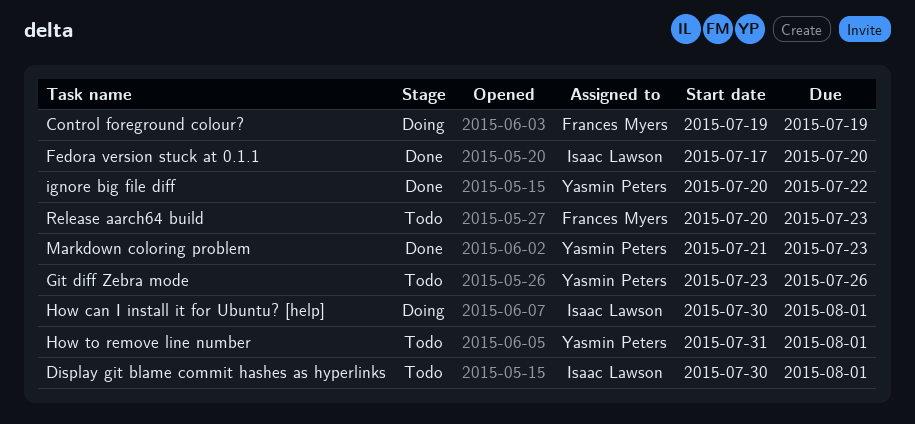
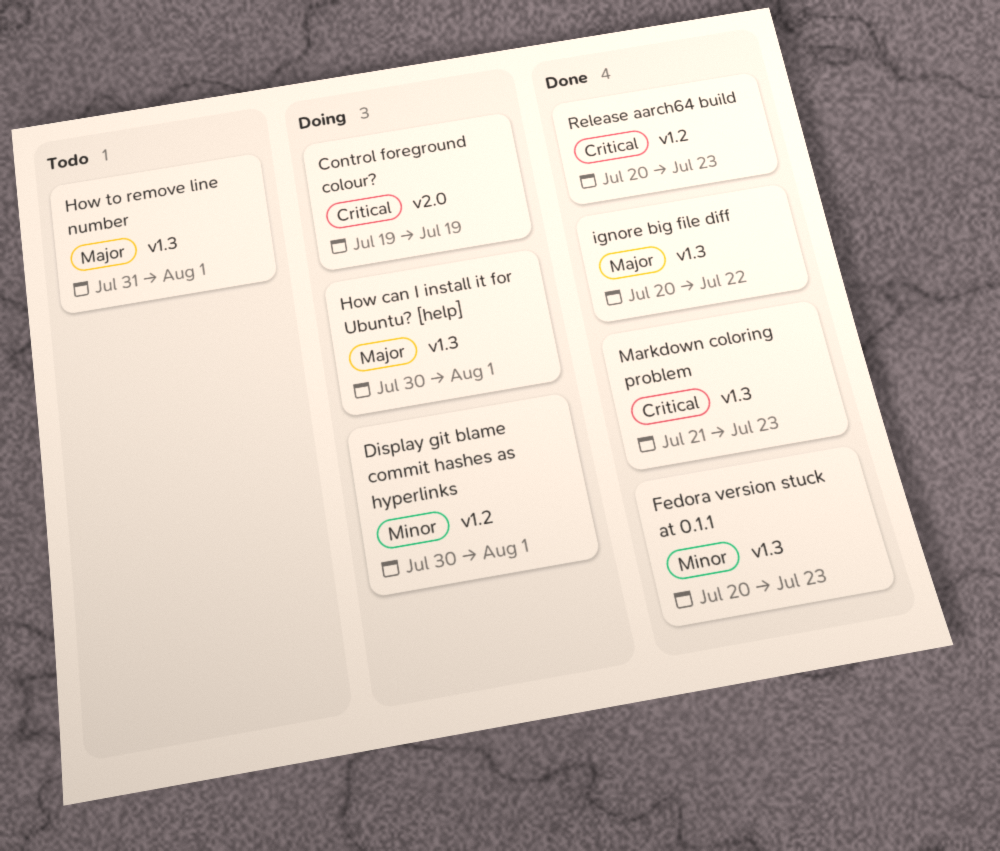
Display git blame commit hashes as hyperlinks, status: Todo -> Doing
Fedora version stuck at 0.1.1, start: Jul 17 -> Jul 20
Fedora version stuck at 0.1.1, due: Jul 20 -> Jul 23
Git diff Zebra mode: present -> none
Release aarch64 build, status: Todo -> Done

